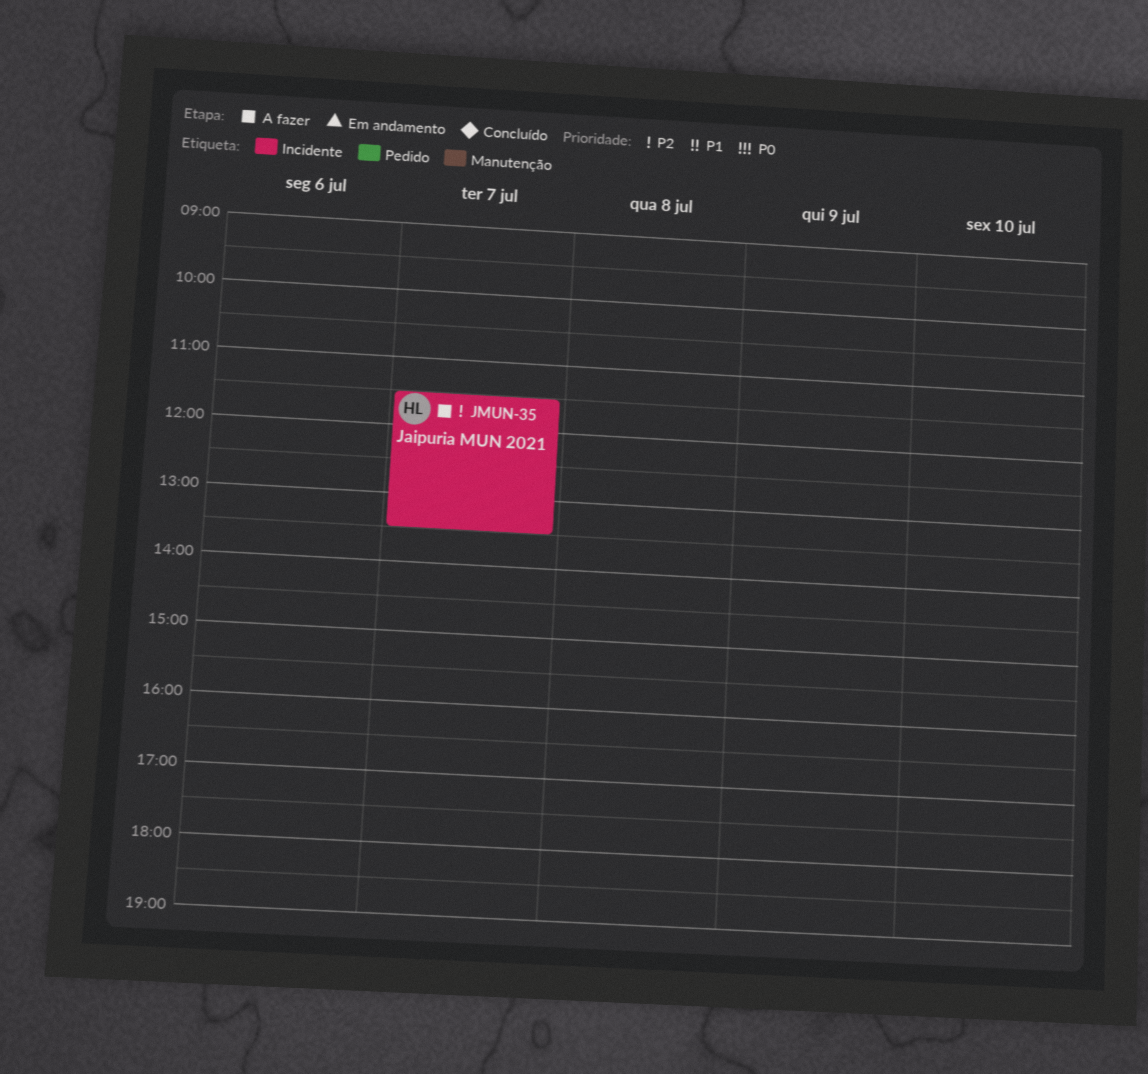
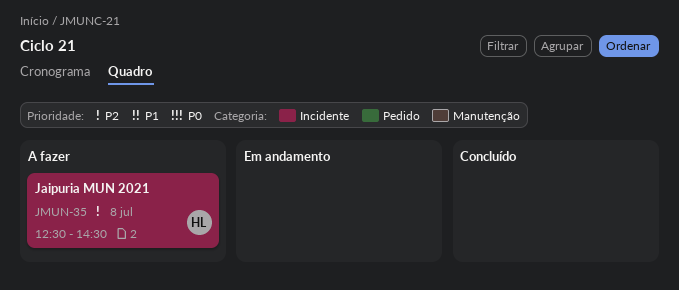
JMUN-35, day: Jul 7 -> Jul 8
JMUN-35, begins: 11:30 -> 12:30
JMUN-35, ends: 13:30 -> 14:30

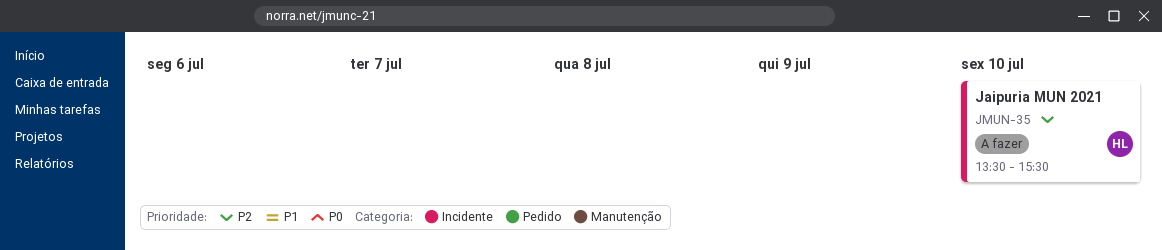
JMUN-35, day: Jul 8 -> Jul 10
JMUN-35, begins: 12:30 -> 13:30
JMUN-35, ends: 14:30 -> 15:30

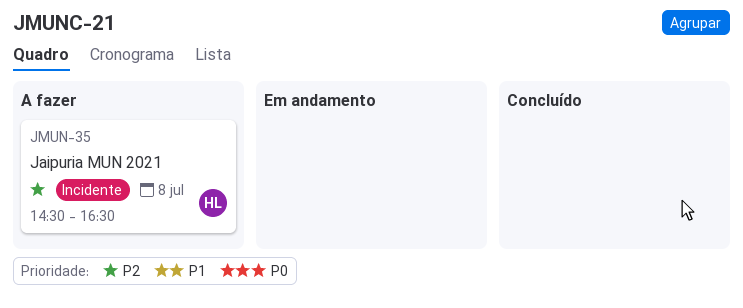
JMUN-35, day: Jul 10 -> Jul 8
JMUN-35, begins: 13:30 -> 14:30
JMUN-35, ends: 15:30 -> 16:30

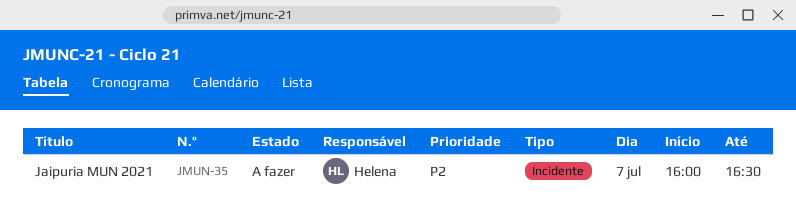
JMUN-35, day: Jul 8 -> Jul 7
JMUN-35, begins: 14:30 -> 16:00

